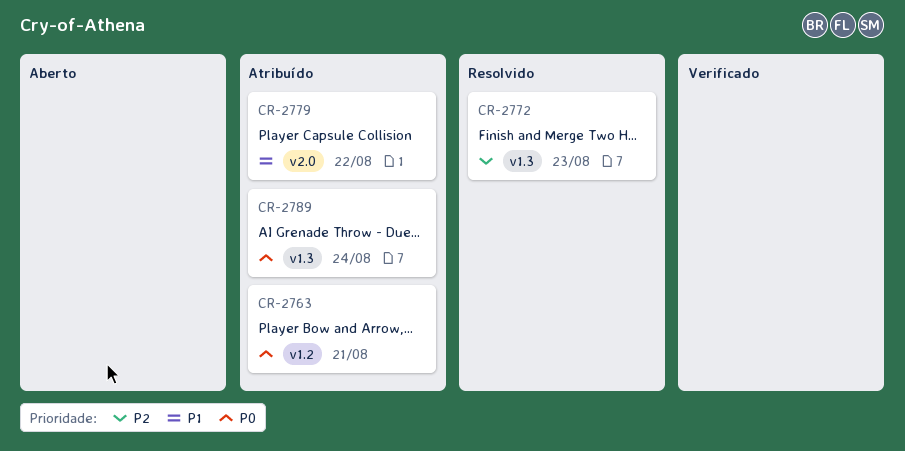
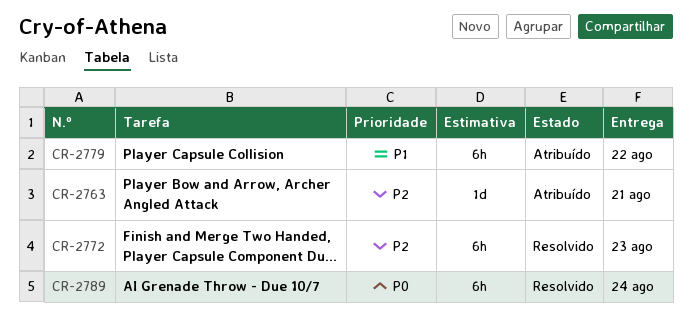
CR-2763, priority: P0 -> P2
CR-2789, status: Atribuído -> Resolvido

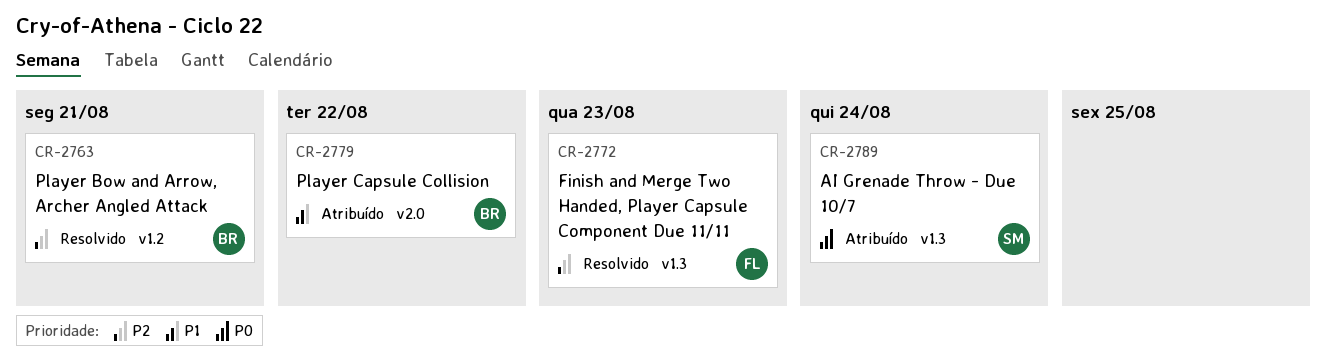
CR-2763, status: Atribuído -> Resolvido
CR-2789, status: Resolvido -> Atribuído

